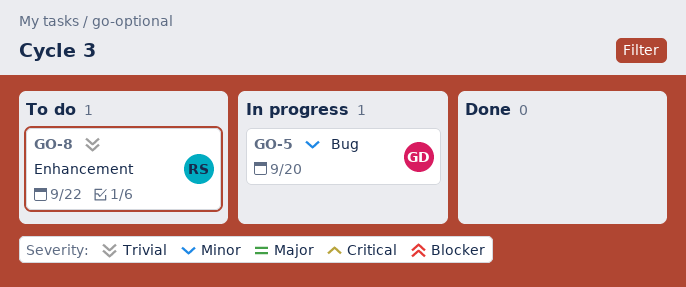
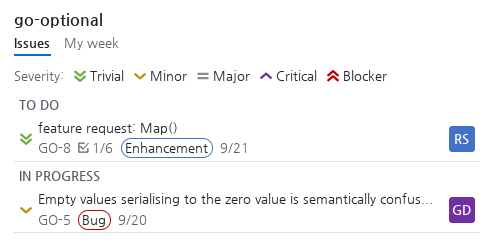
GO-8, due: Sep 22 -> Sep 21

